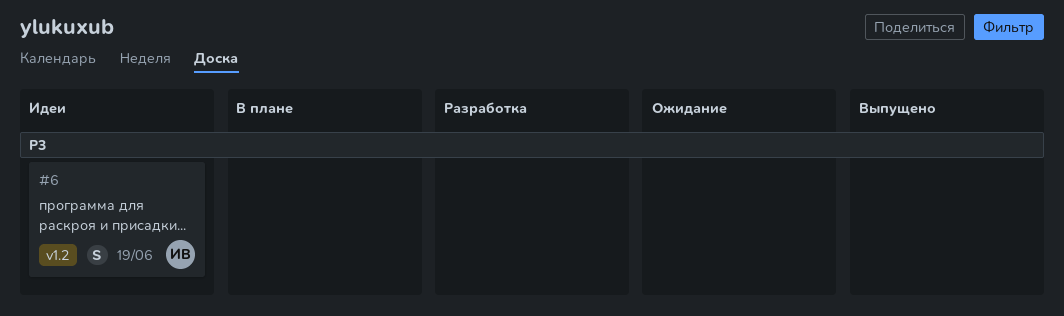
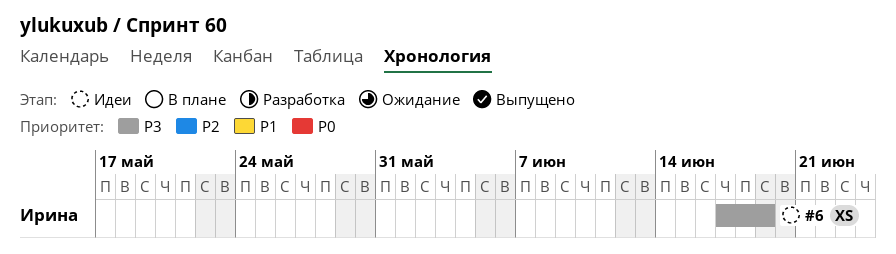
#6, estimate: S -> XS

